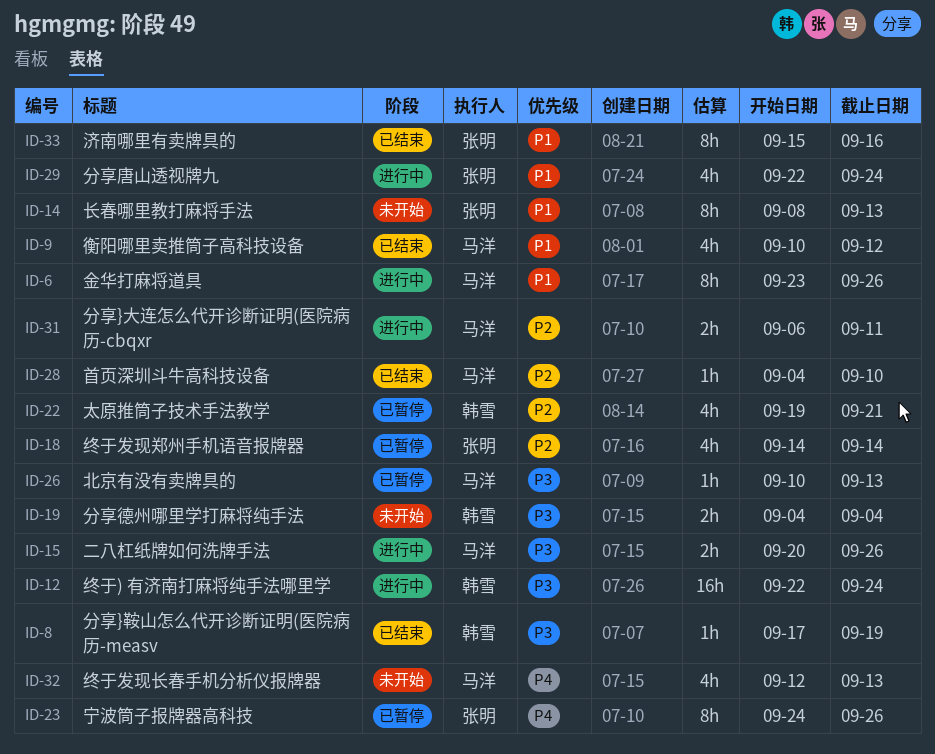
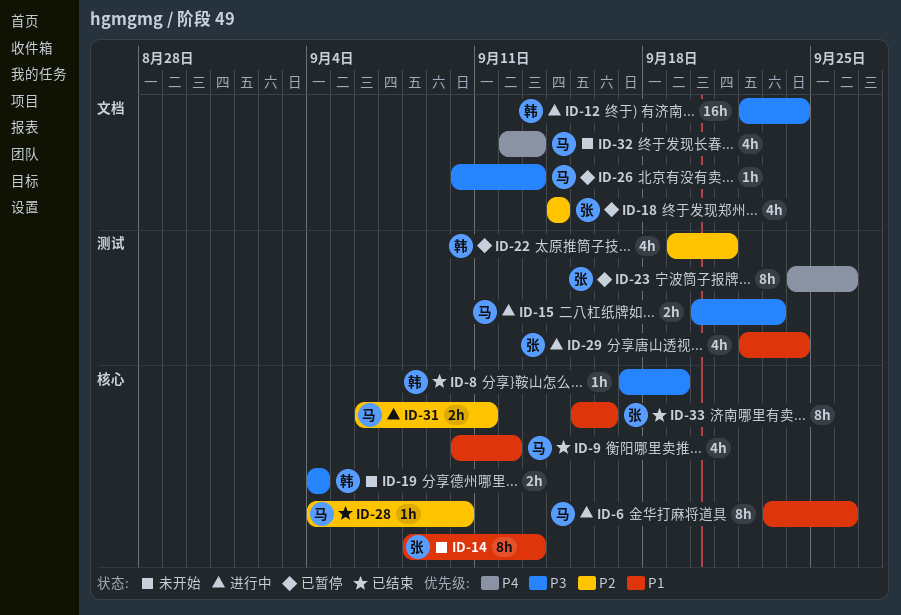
ID-15, due: Sep 26 -> Sep 23

